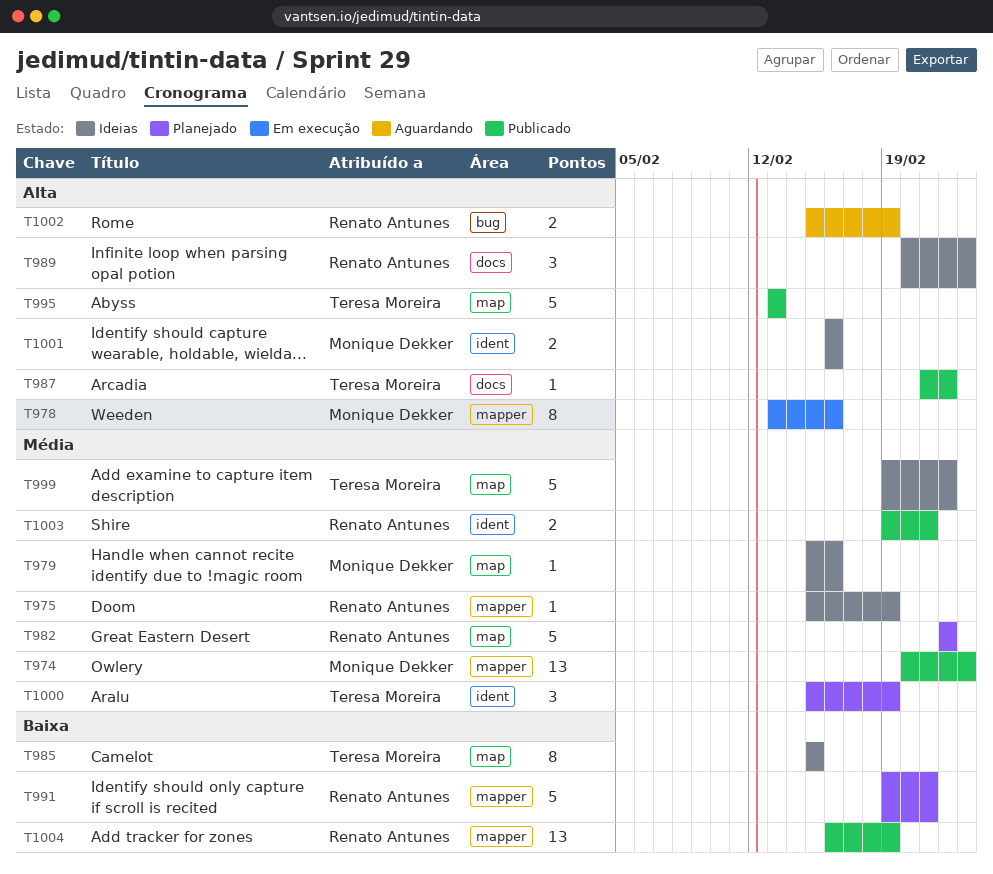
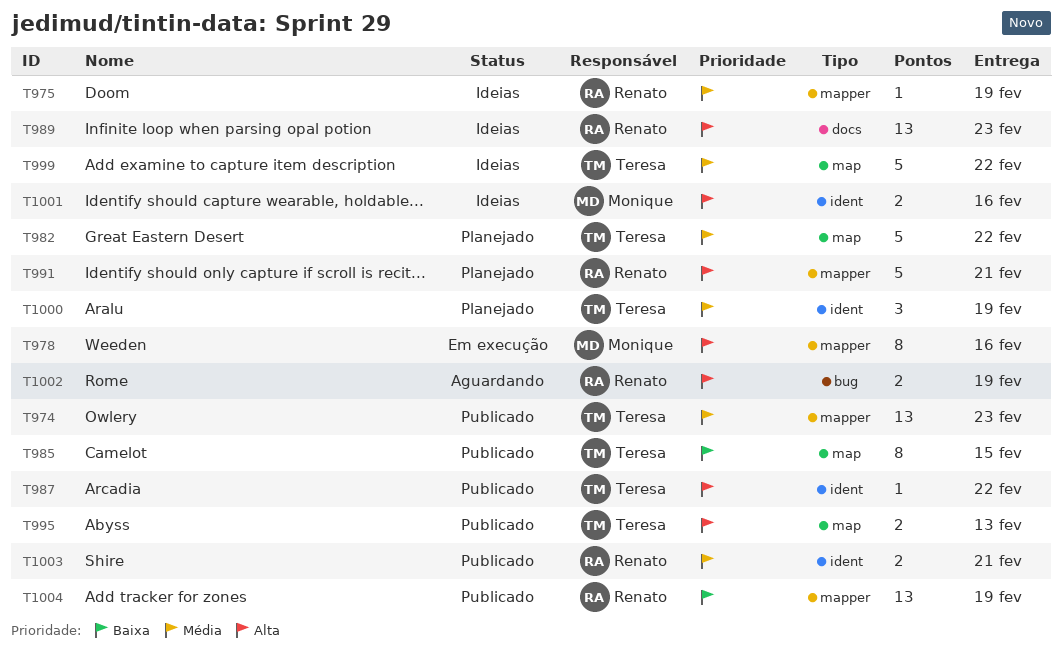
T974, owner: Monique Dekker -> Teresa Moreira
T979: present -> none
T982, owner: Renato Antunes -> Teresa Moreira
T985, status: Ideias -> Publicado
T987, label: docs -> ident
T989, estimate: 3 -> 13
T991, priority: Baixa -> Alta
T995, estimate: 5 -> 2

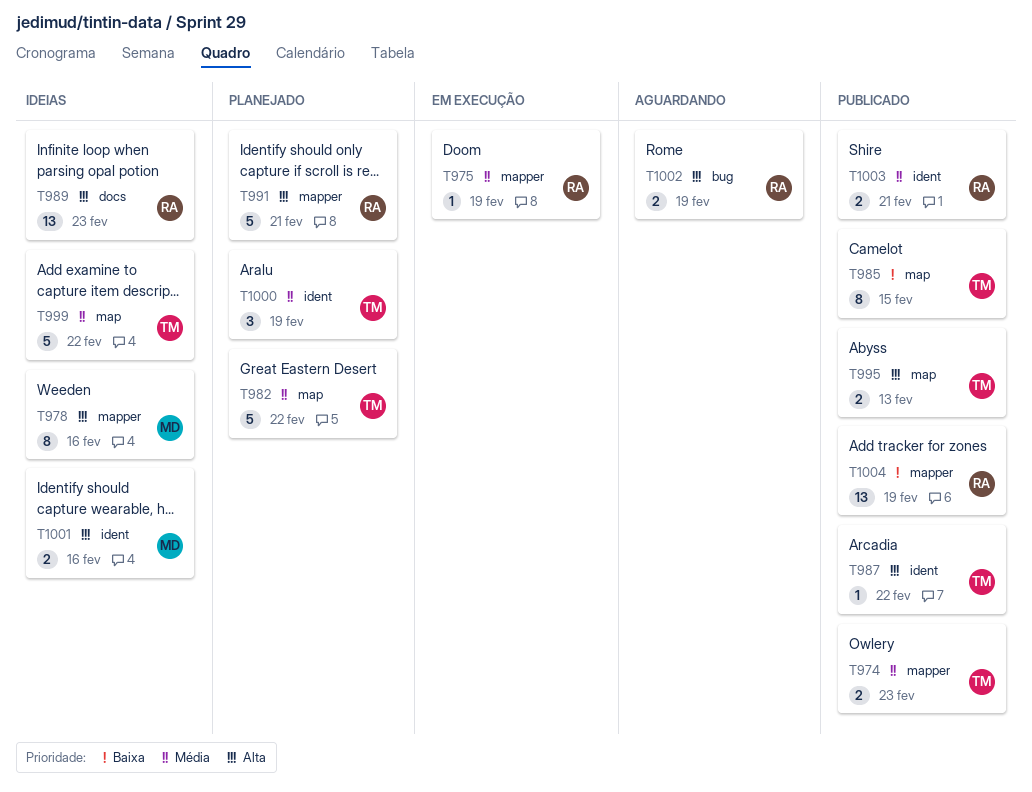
T974, estimate: 13 -> 2
T975, status: Ideias -> Em execução
T978, status: Em execução -> Ideias

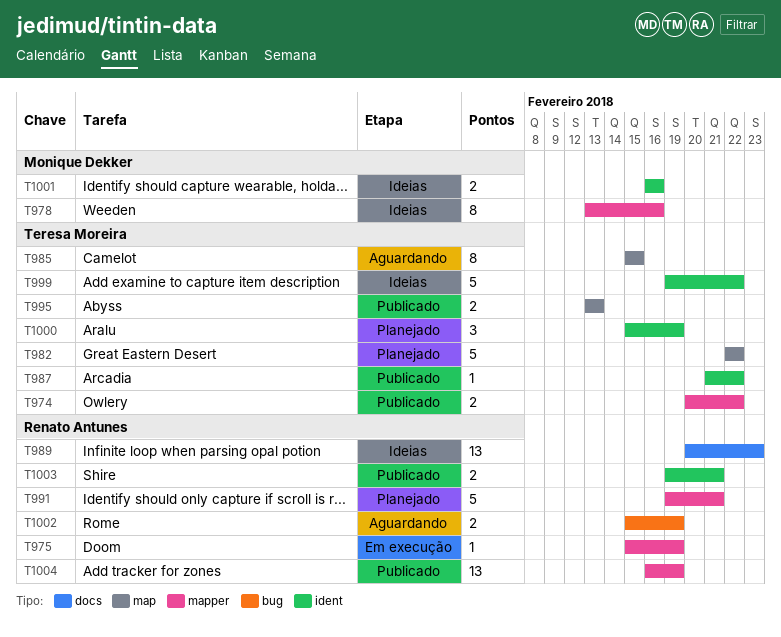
T974, due: Feb 23 -> Feb 22
T985, status: Publicado -> Aguardando
T999, label: map -> ident

